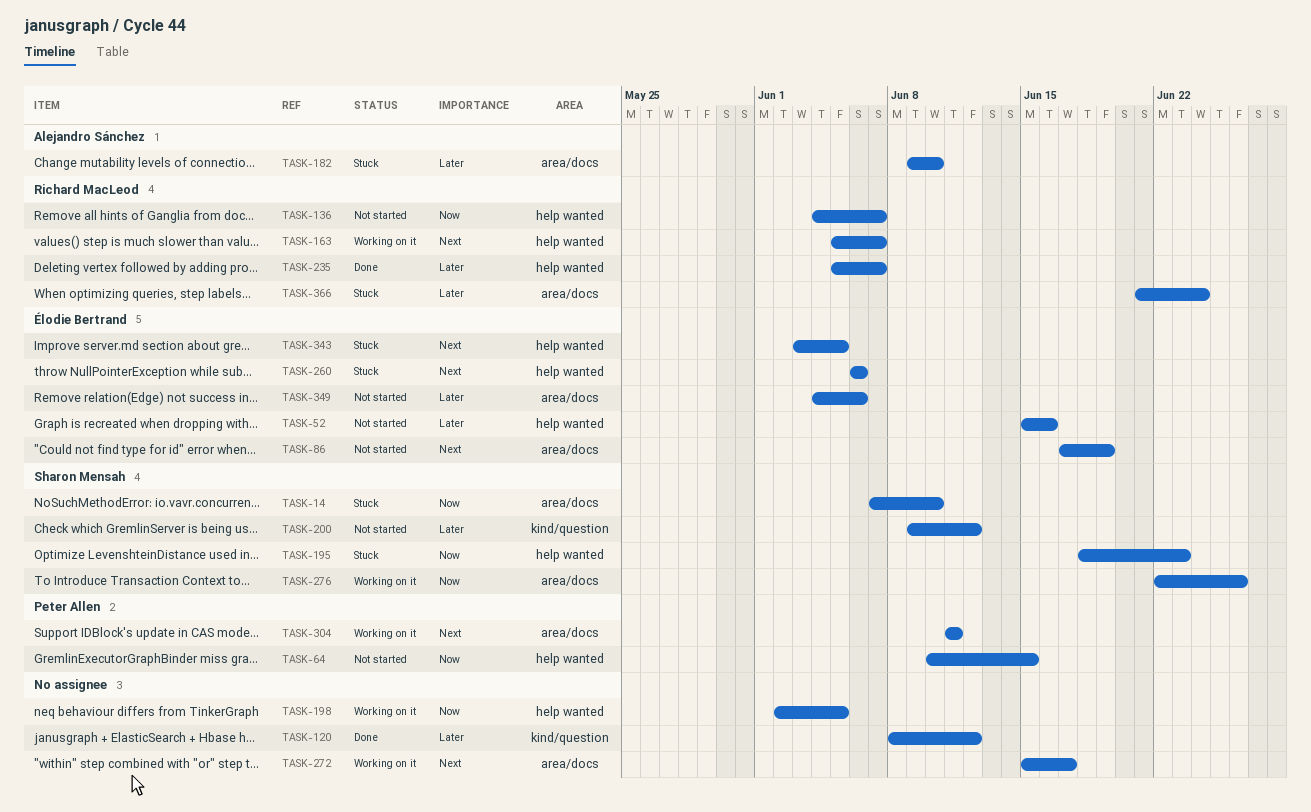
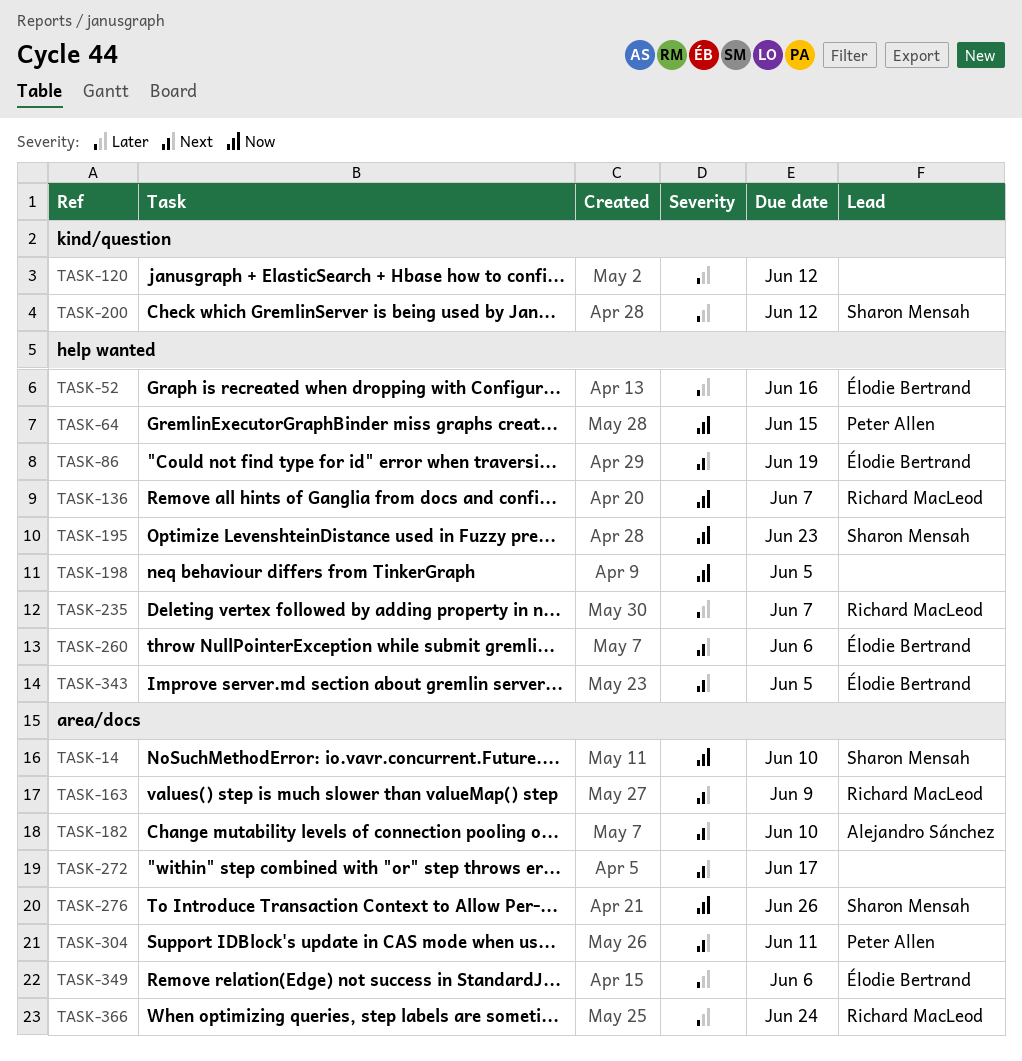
TASK-86, label: area/docs -> help wanted
TASK-163, label: help wanted -> area/docs
TASK-163, due: Jun 7 -> Jun 9
TASK-182, priority: Later -> Next

